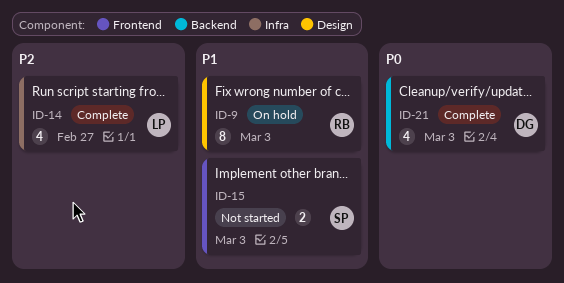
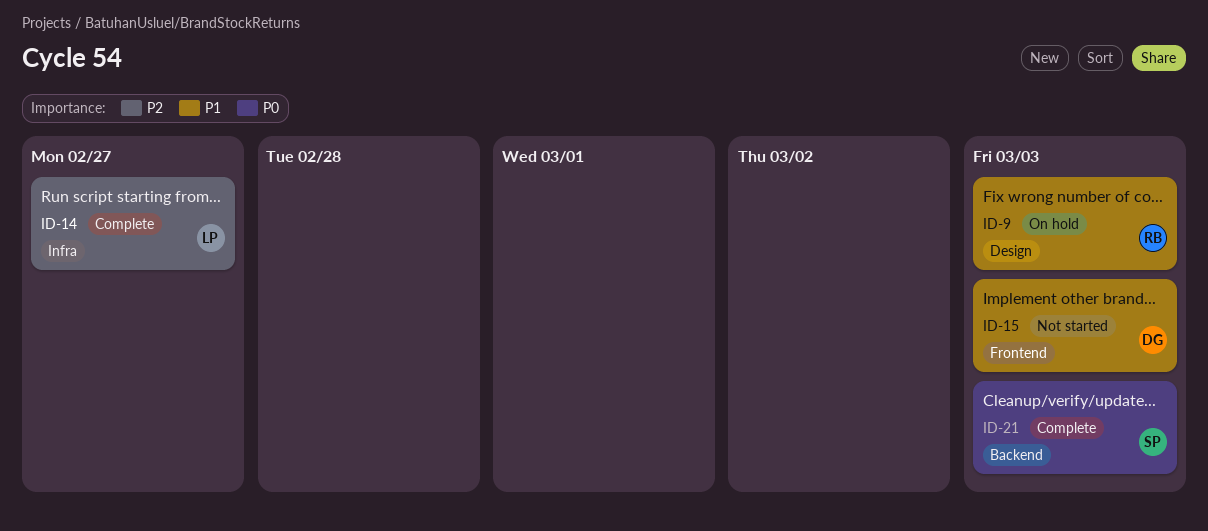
ID-15, owner: SP -> DG
ID-21, owner: DG -> SP

